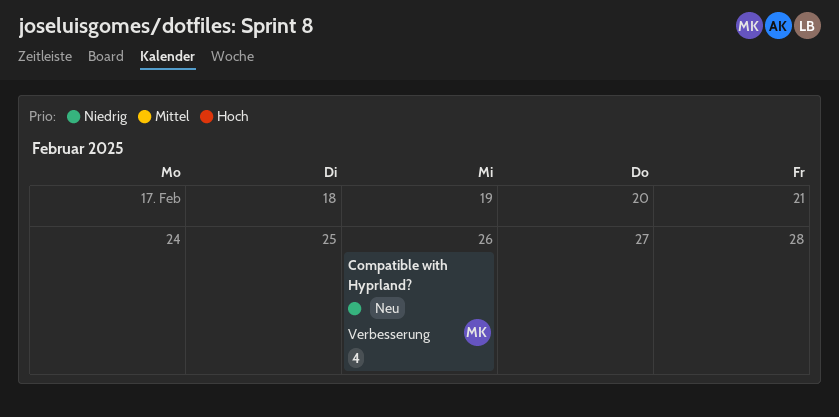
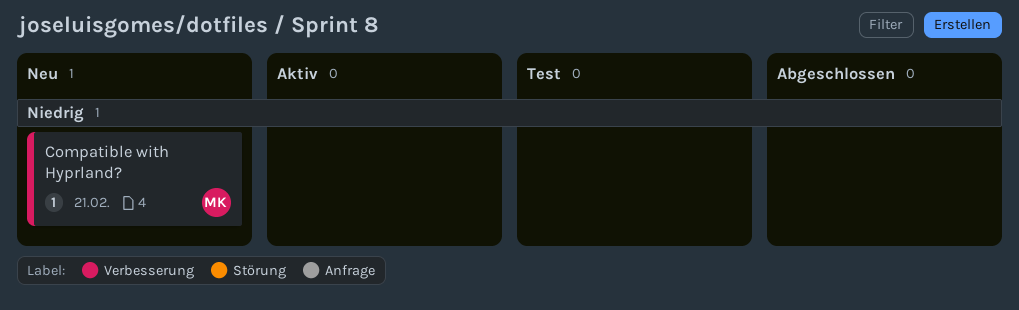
Compatible with Hyprland?, estimate: 4 -> 1
Compatible with Hyprland?, due: Feb 26 -> Feb 21

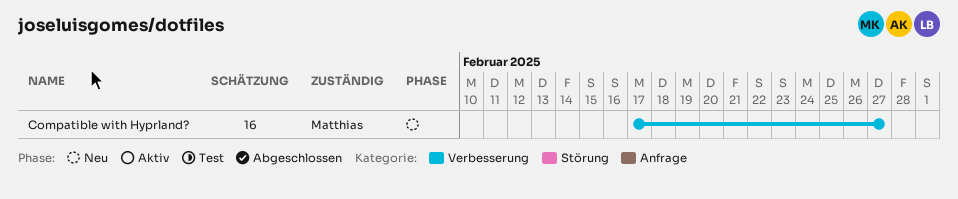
Compatible with Hyprland?, estimate: 1 -> 16
Compatible with Hyprland?, due: Feb 21 -> Feb 27

